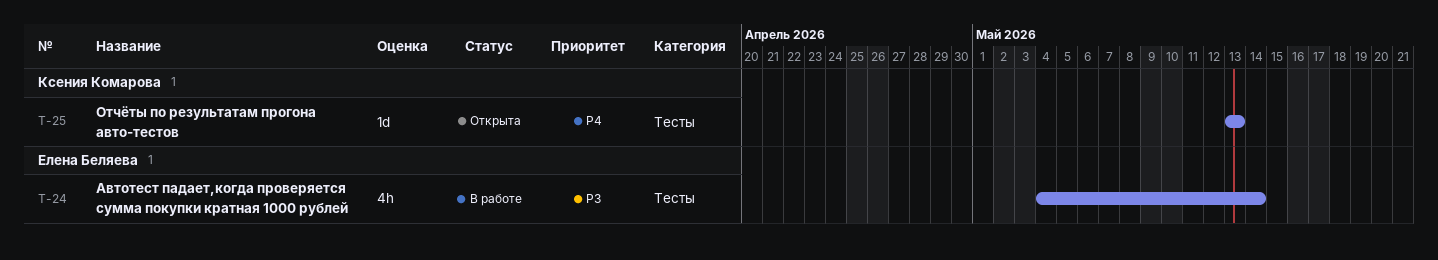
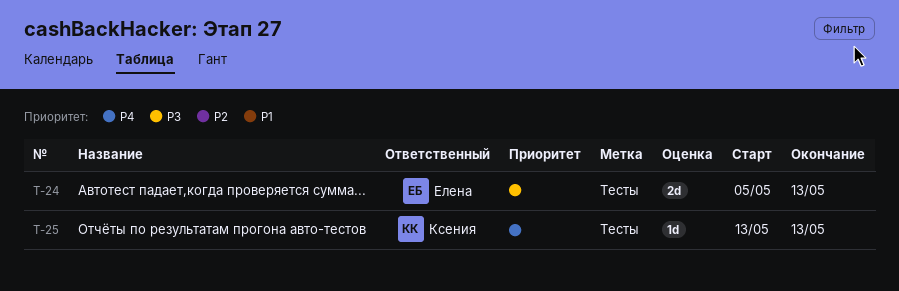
T-24, estimate: 4h -> 2d
T-24, start: May 4 -> May 5
T-24, due: May 14 -> May 13

